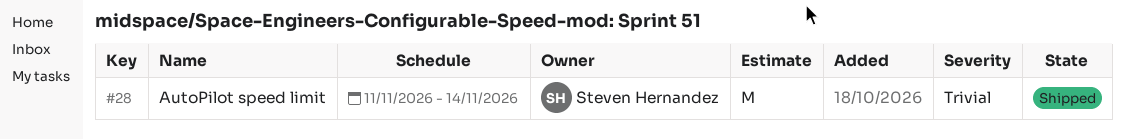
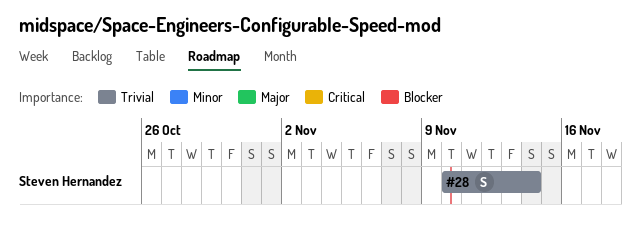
#28, estimate: M -> S
#28, start: Nov 11 -> Nov 10

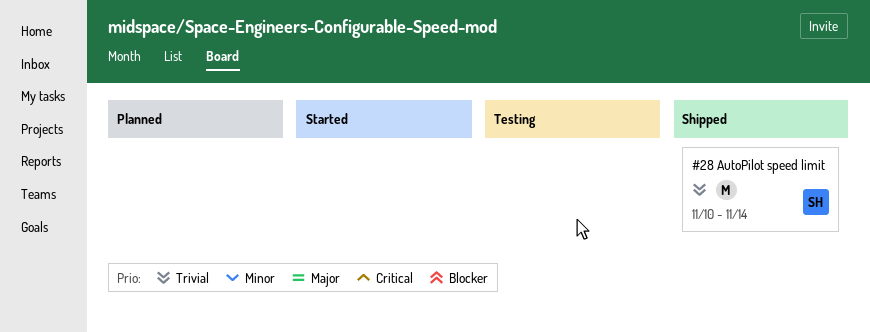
#28, estimate: S -> M

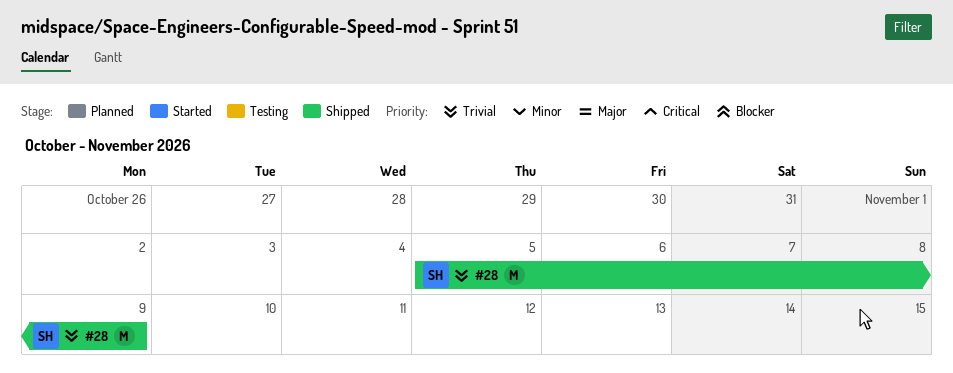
#28, start: Nov 10 -> Nov 5
#28, due: Nov 14 -> Nov 9

